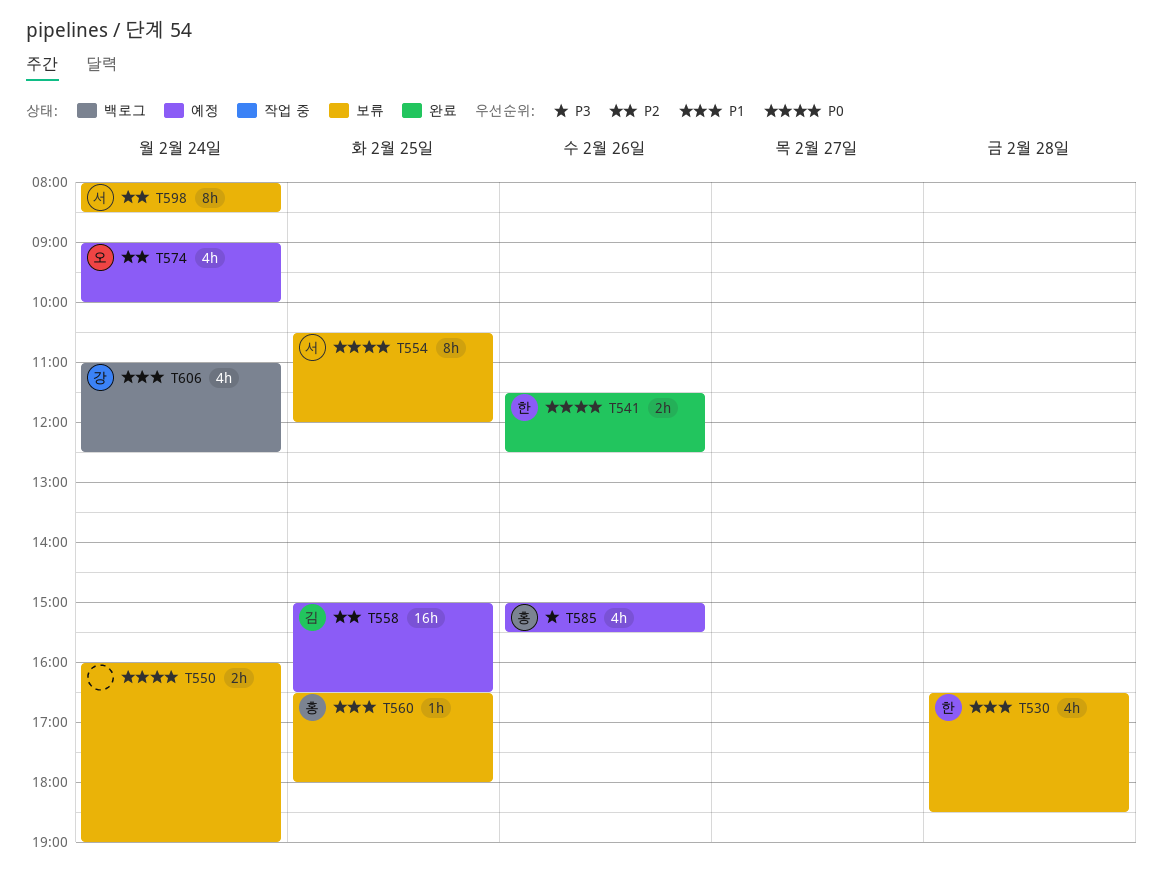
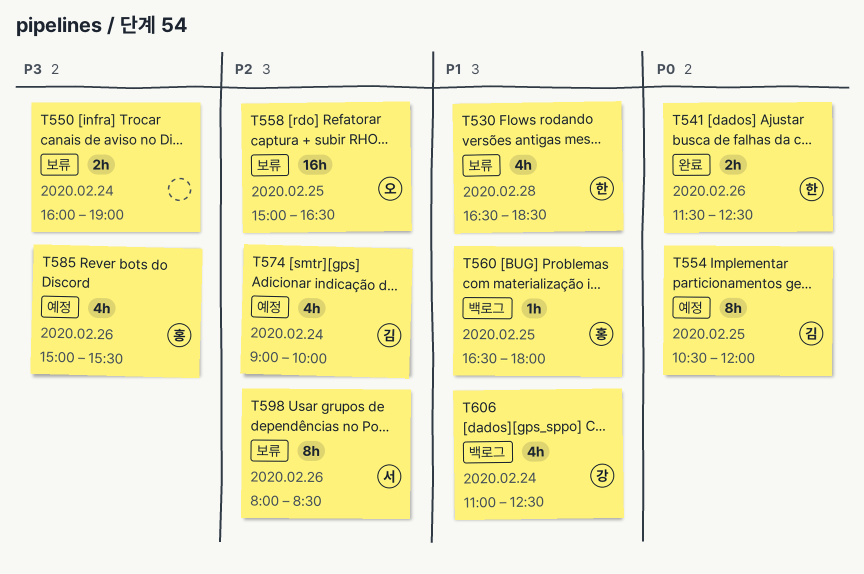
T550, priority: P0 -> P3
T554, status: 보류 -> 예정
T554, owner: 서 -> 김
T558, status: 예정 -> 보류
T558, owner: 김 -> 오
T560, status: 보류 -> 백로그
T574, owner: 오 -> 김
T598, day: Feb 24 -> Feb 26

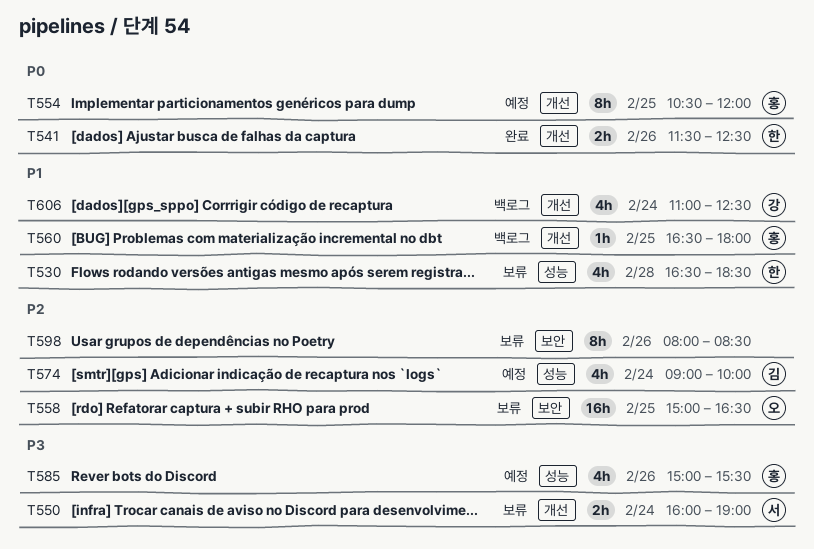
T550, owner: none -> 서
T554, owner: 김 -> 홍
T598, owner: 서 -> none

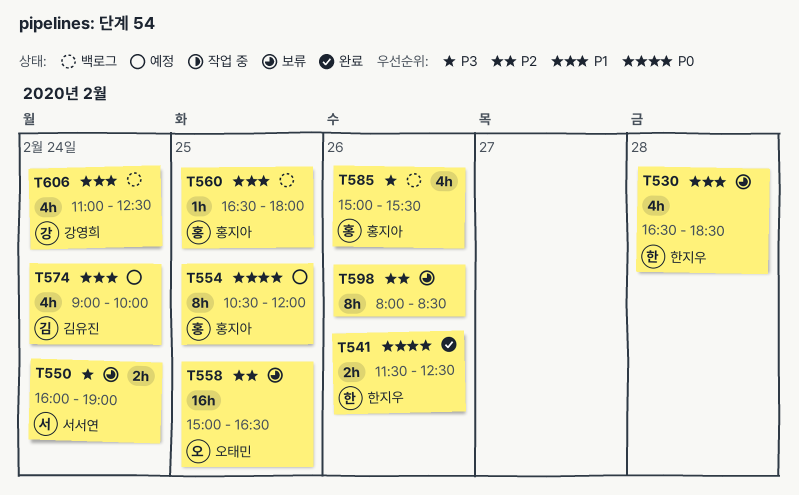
T574, priority: P2 -> P1
T585, status: 예정 -> 백로그

